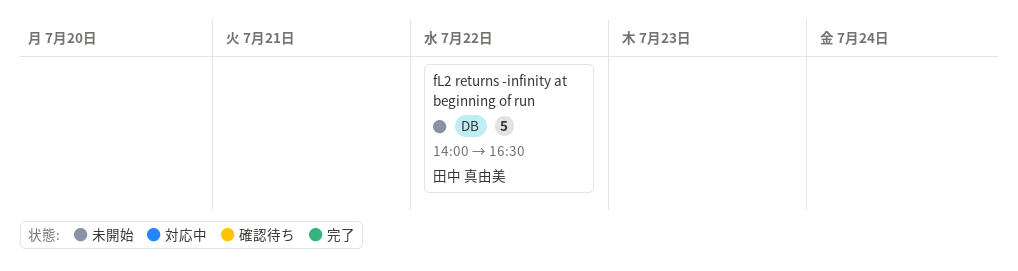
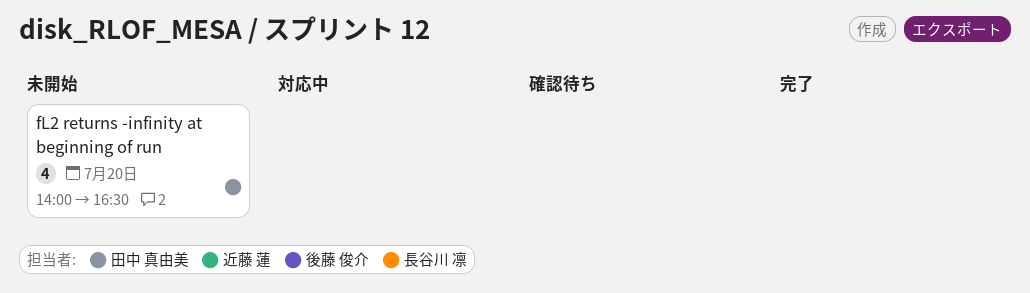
fL2 returns -infinity at beginning of run, estimate: 5 -> 4
fL2 returns -infinity at beginning of run, day: Jul 22 -> Jul 20

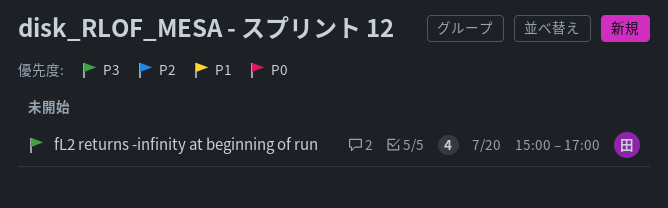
fL2 returns -infinity at beginning of run, begins: 14:00 -> 15:00
fL2 returns -infinity at beginning of run, ends: 16:30 -> 17:00

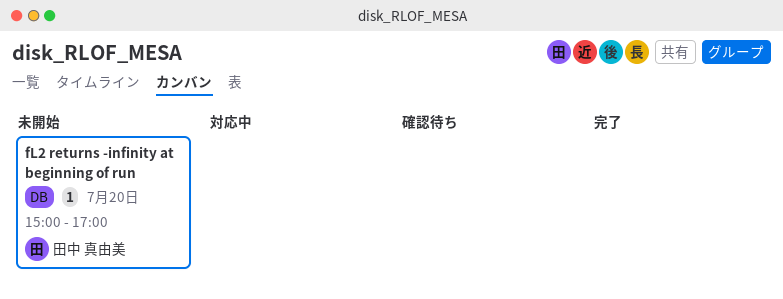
fL2 returns -infinity at beginning of run, estimate: 4 -> 1

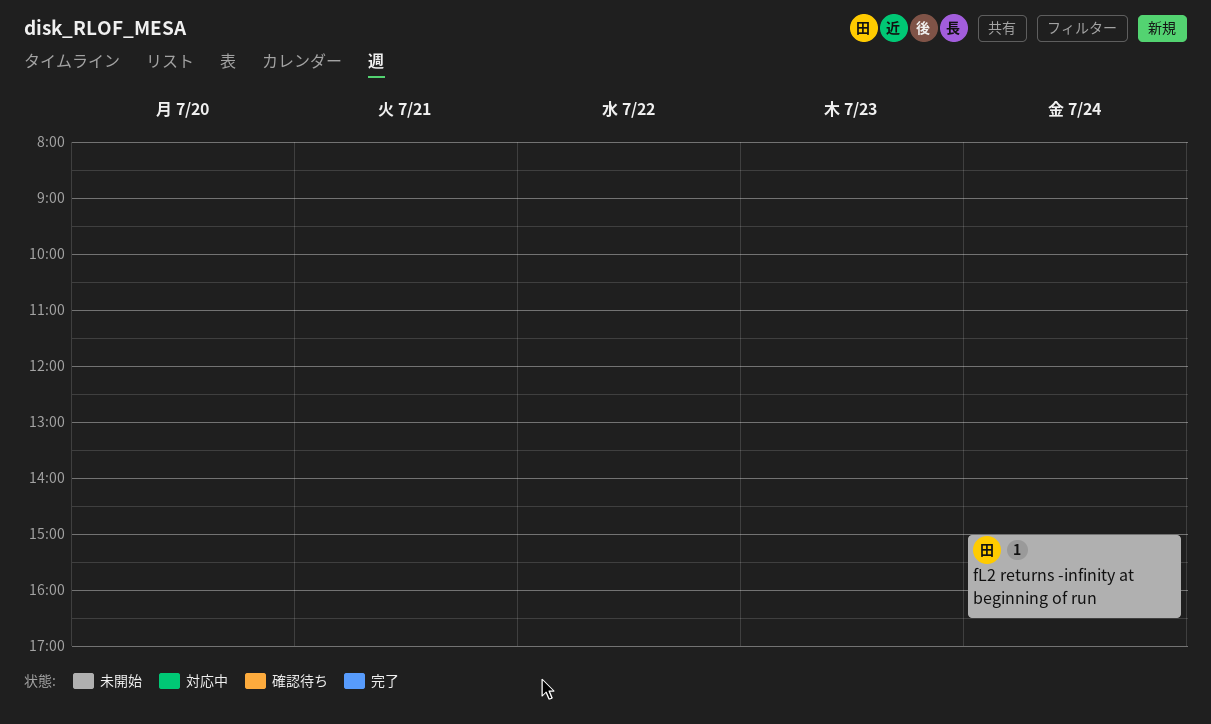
fL2 returns -infinity at beginning of run, day: Jul 20 -> Jul 24
fL2 returns -infinity at beginning of run, ends: 17:00 -> 16:30

